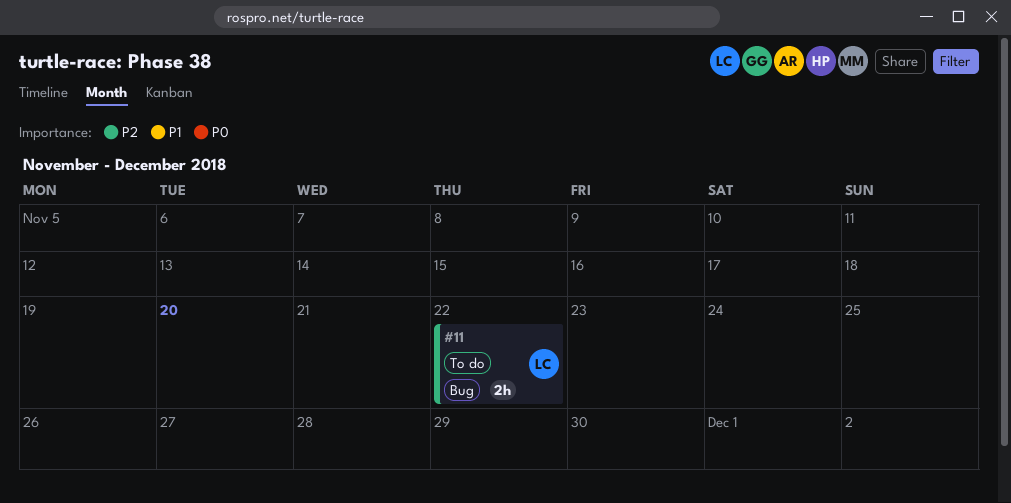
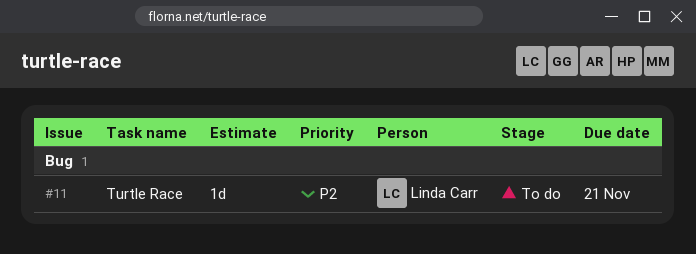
#11, estimate: 2h -> 1d
#11, due: Nov 22 -> Nov 21

